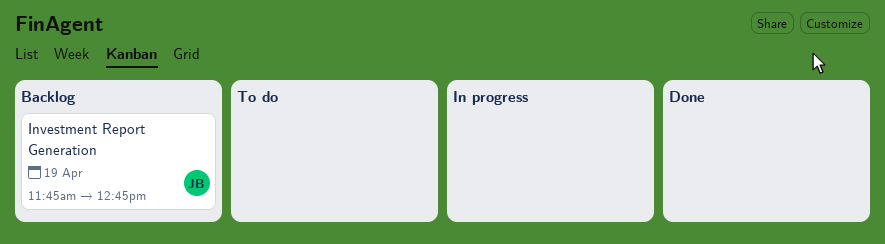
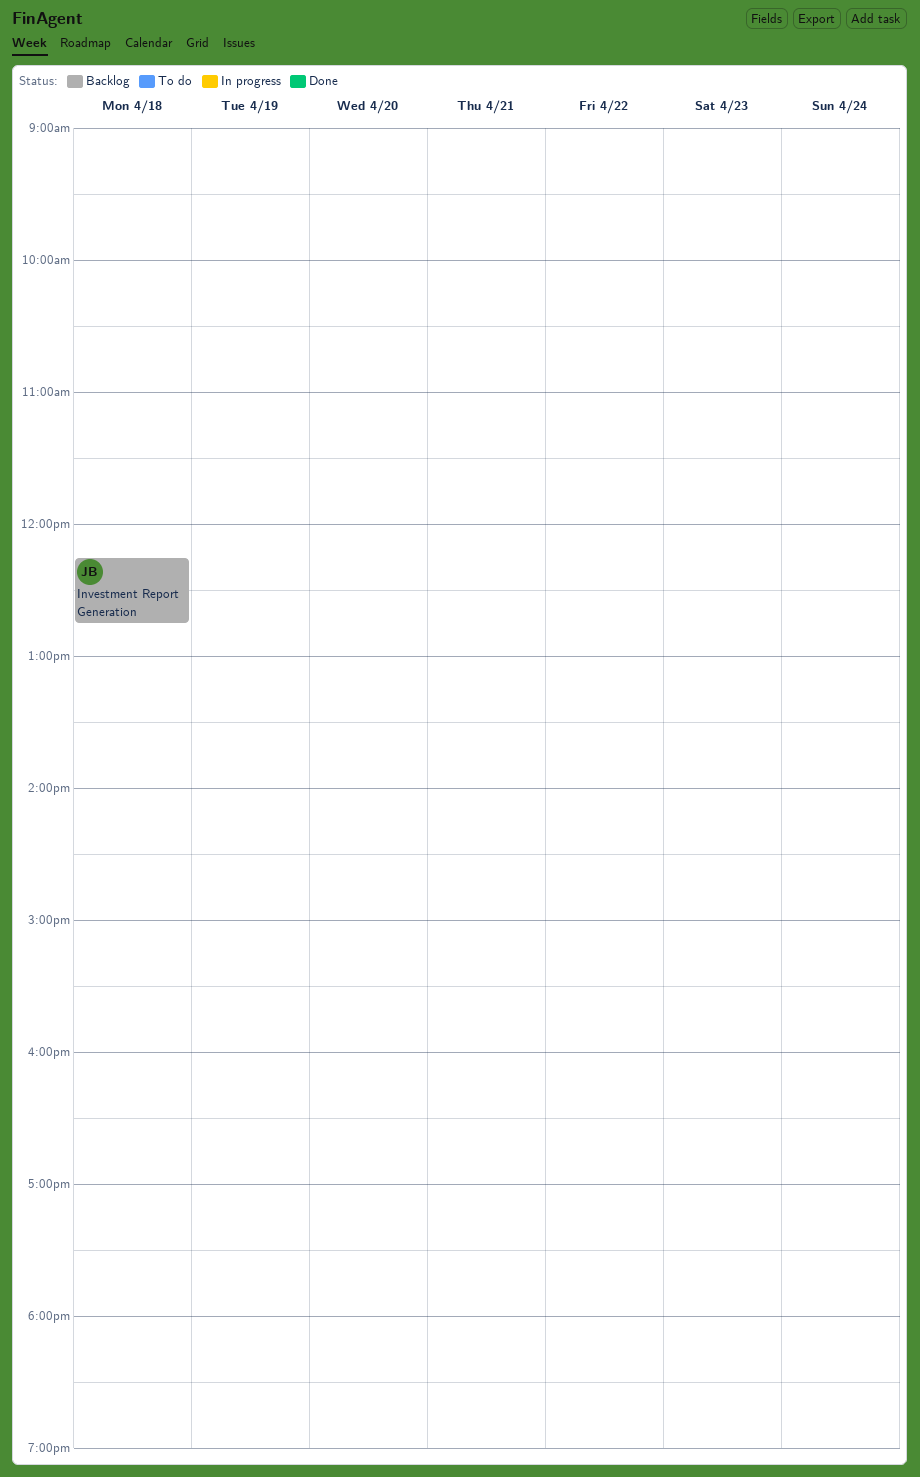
Investment Report Generation, day: Apr 19 -> Apr 18
Investment Report Generation, begins: 11:45 -> 12:15

